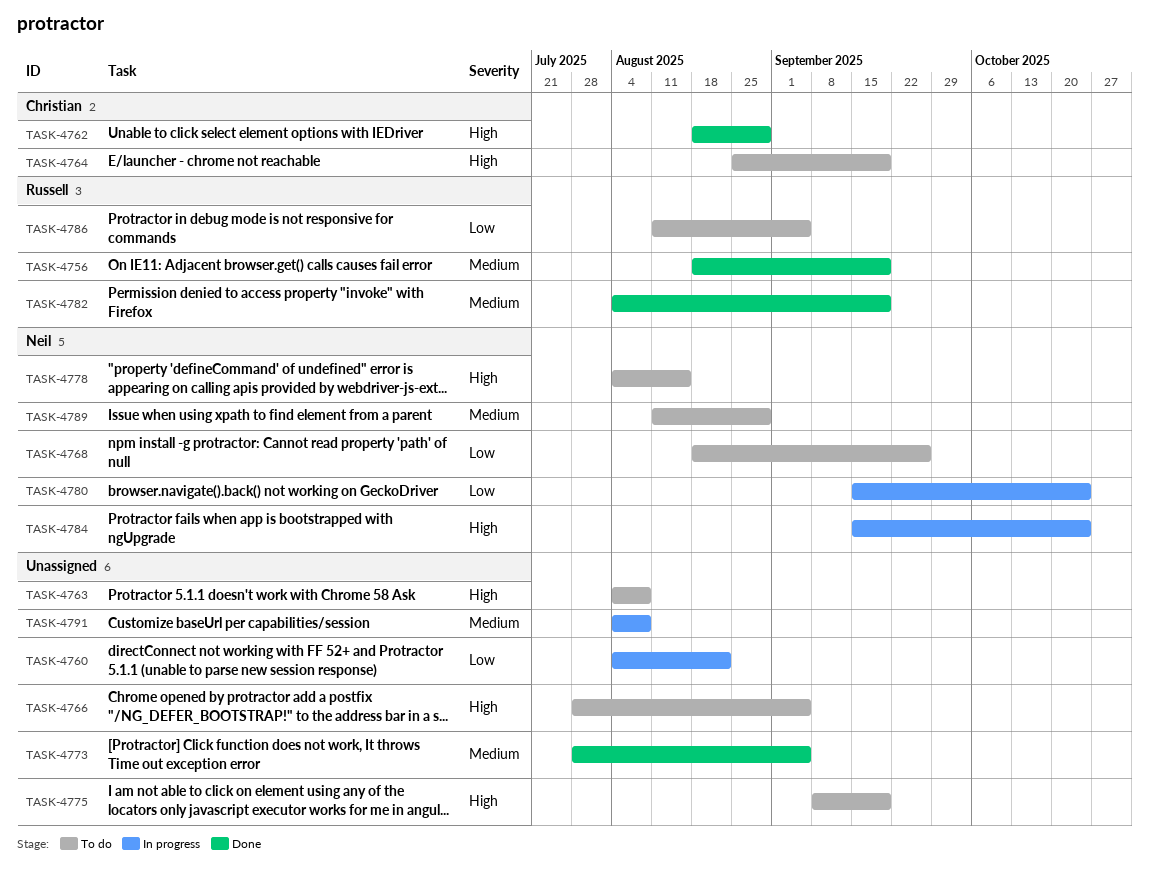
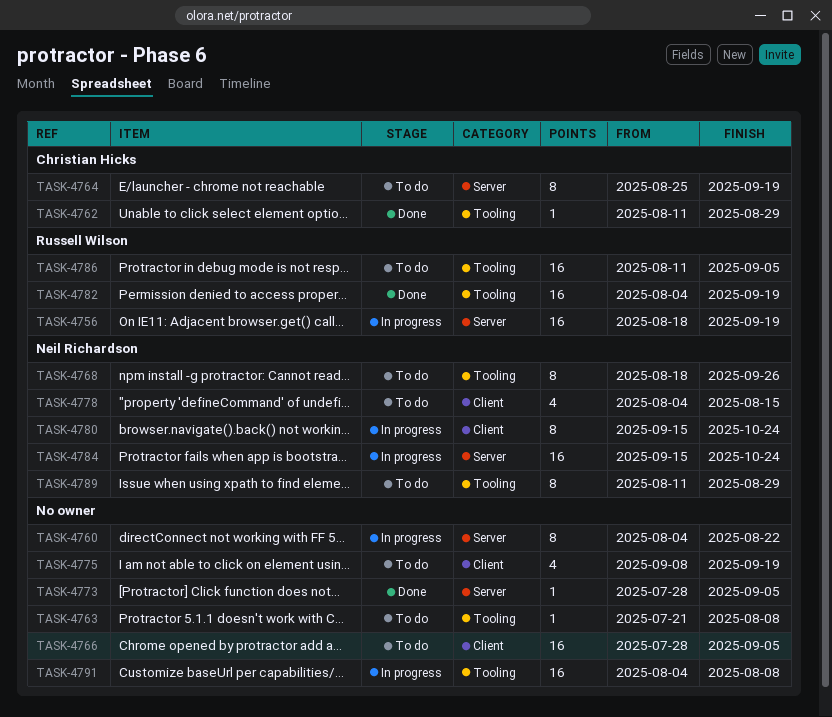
TASK-4756, status: Done -> In progress
TASK-4762, start: Aug 18 -> Aug 11
TASK-4763, start: Aug 4 -> Jul 21

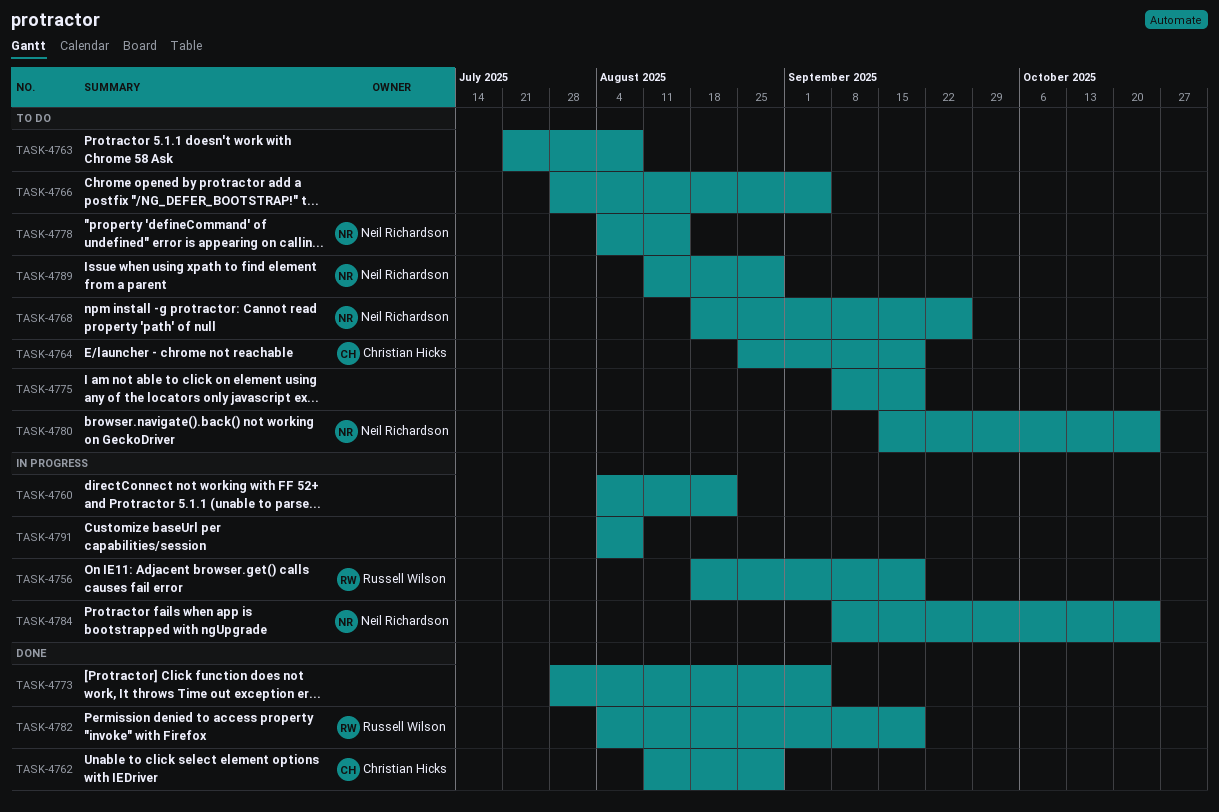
TASK-4780, status: In progress -> To do
TASK-4784, start: Sep 15 -> Sep 8
TASK-4786: present -> none

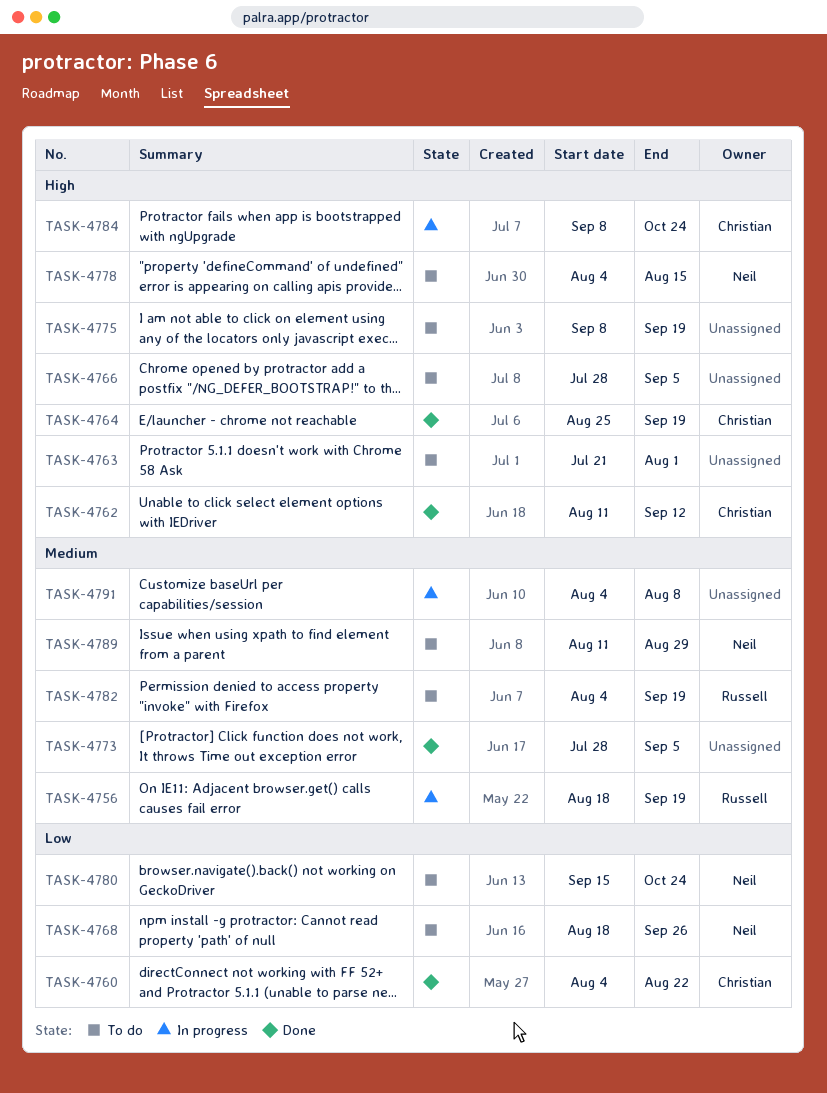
TASK-4760, status: In progress -> Done
TASK-4760, owner: none -> Christian Hicks
TASK-4762, due: Aug 29 -> Sep 12
TASK-4763, due: Aug 8 -> Aug 1
TASK-4764, status: To do -> Done
TASK-4782, status: Done -> To do
TASK-4784, owner: Neil Richardson -> Christian Hicks

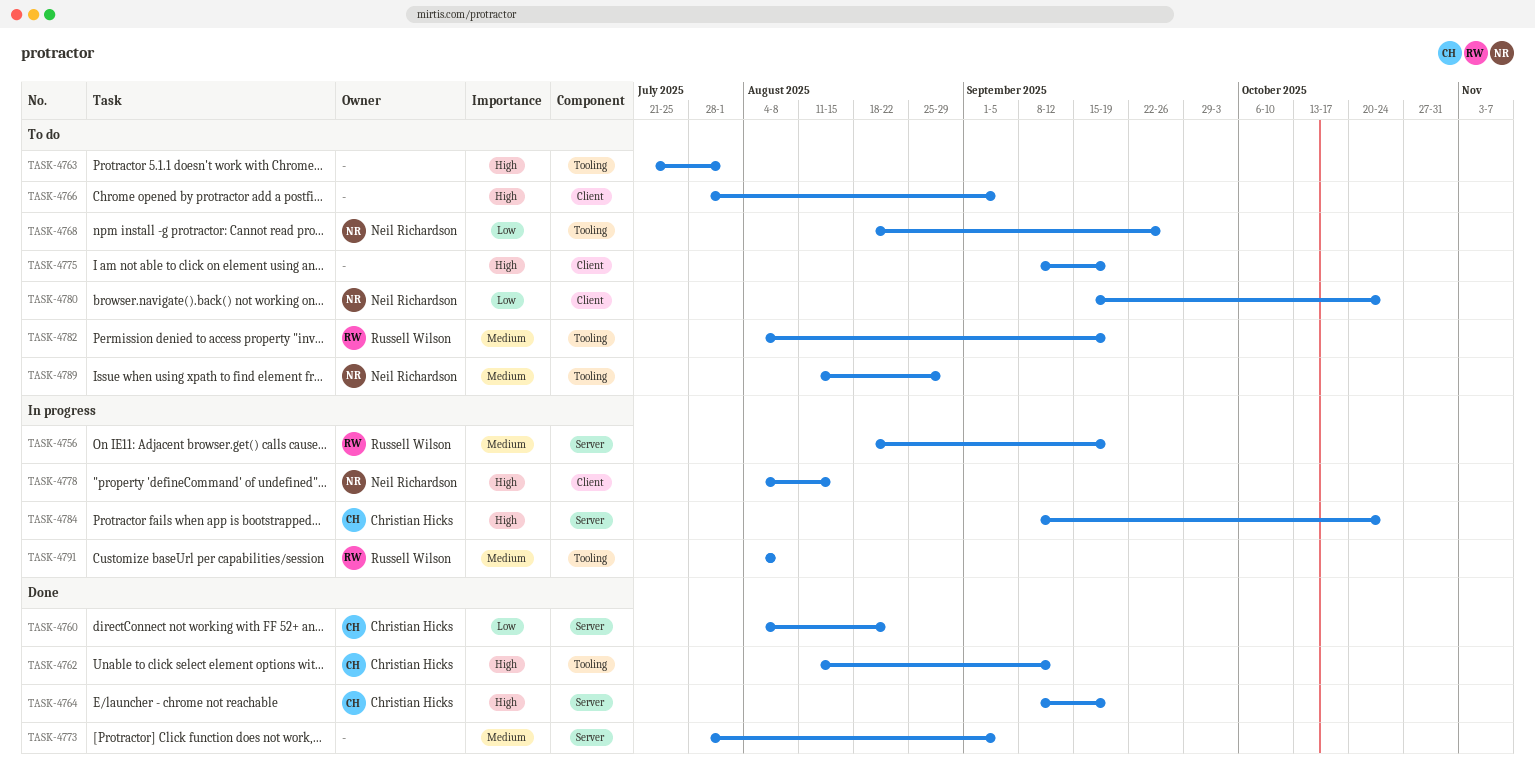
TASK-4764, start: Aug 25 -> Sep 8
TASK-4778, status: To do -> In progress
TASK-4791, owner: none -> Russell Wilson

